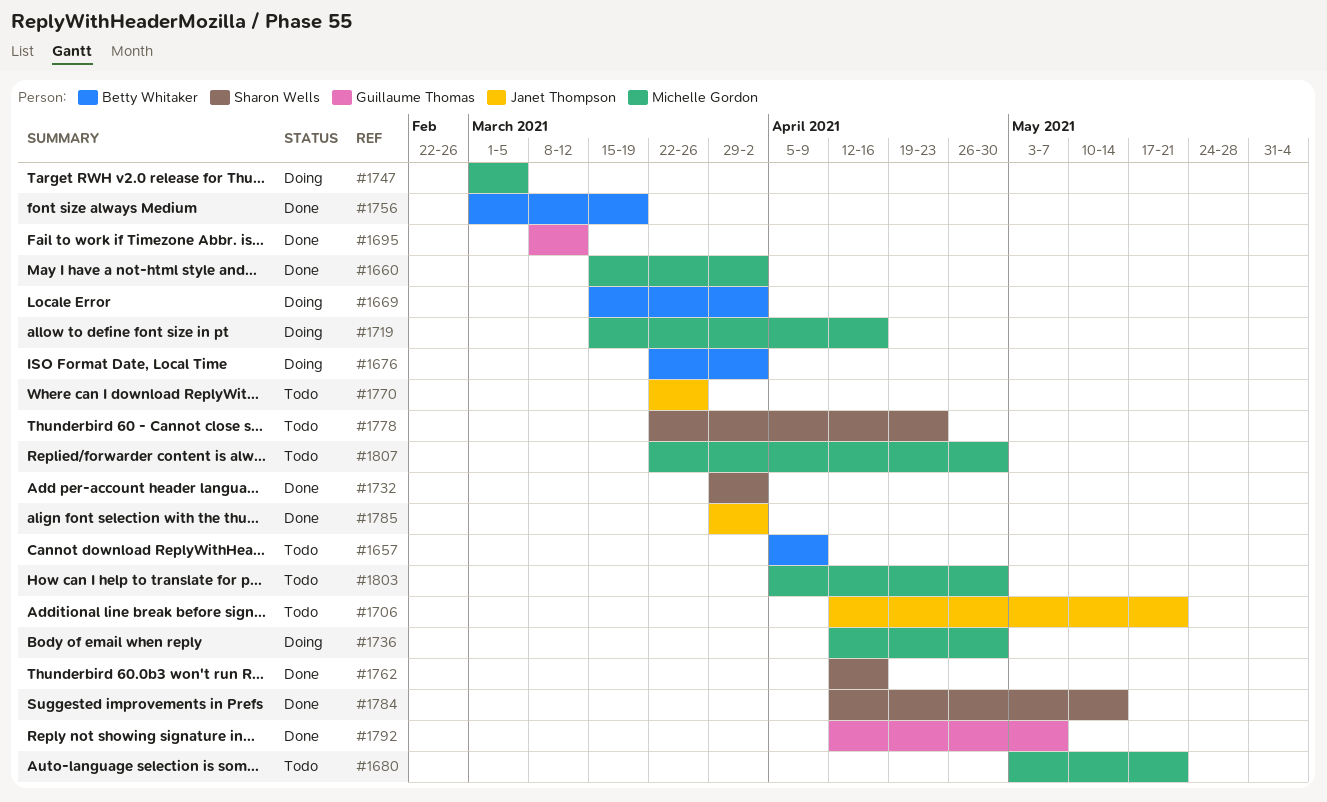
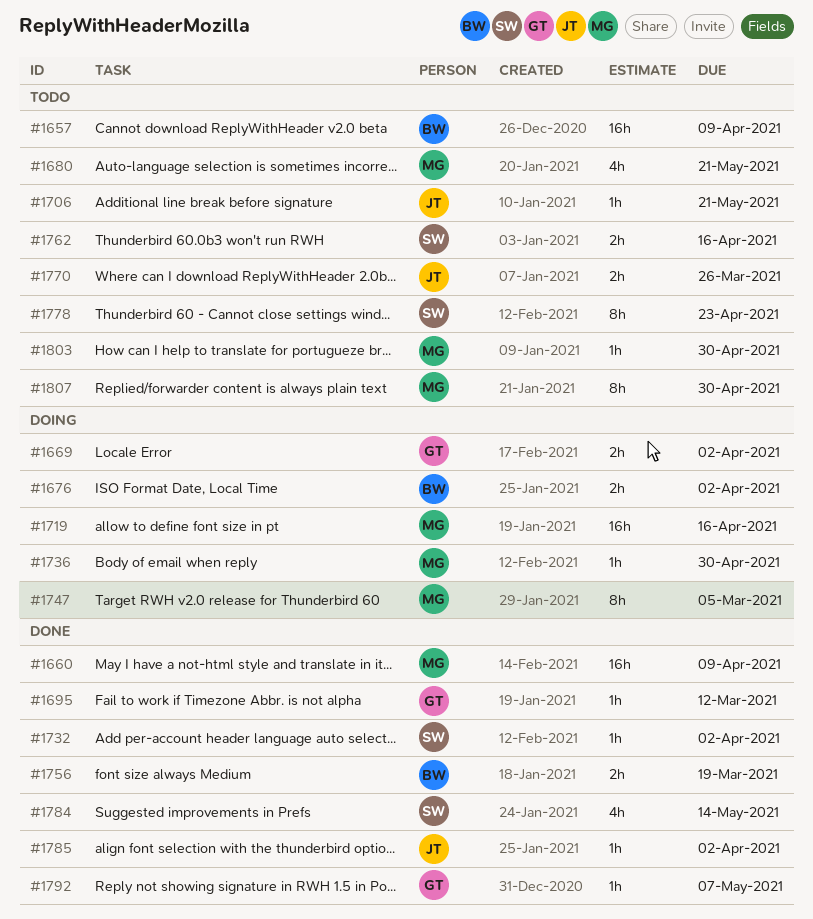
#1660, due: Apr 2 -> Apr 9
#1669, owner: Betty Whitaker -> Guillaume Thomas
#1762, status: Done -> Todo

